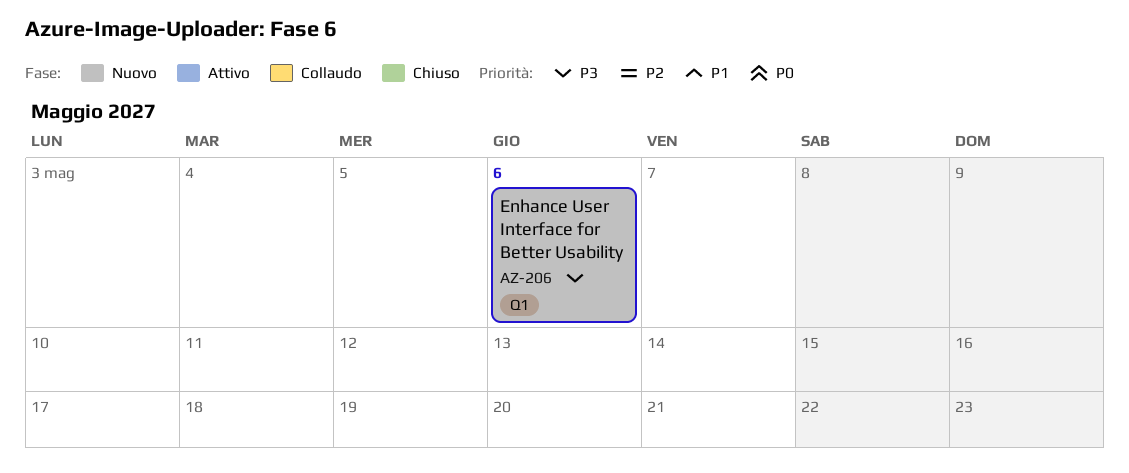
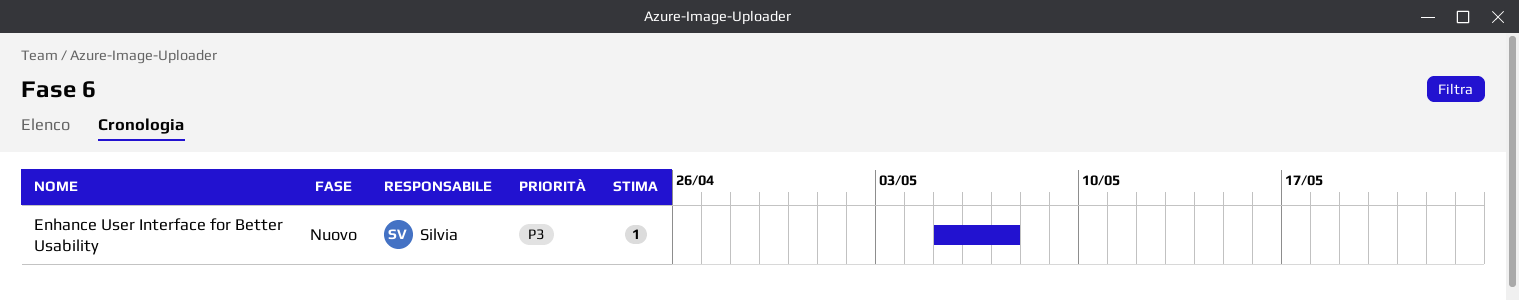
Enhance User Interface for Better Usability, due: May 6 -> May 7

